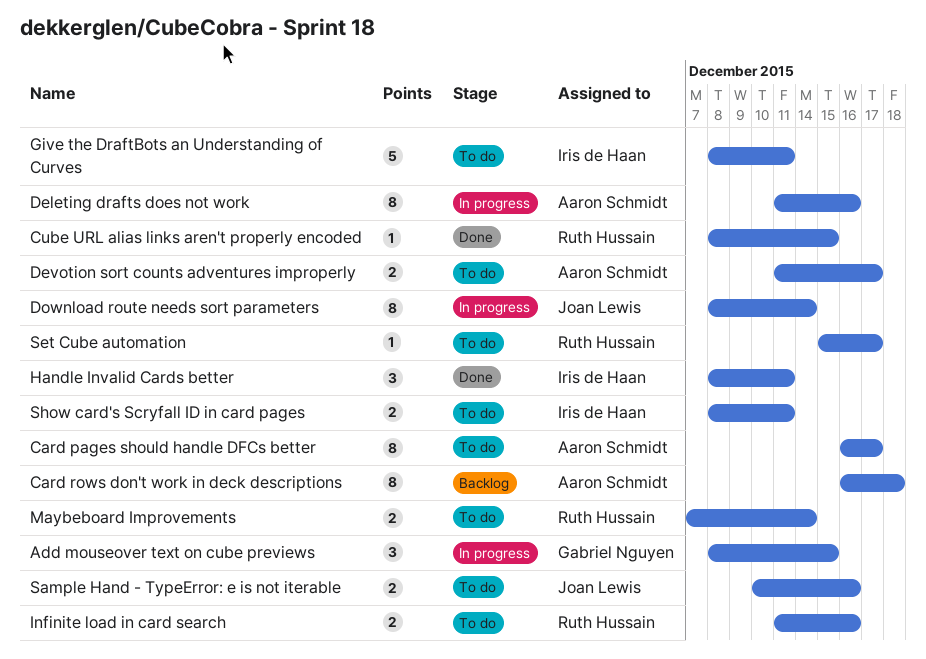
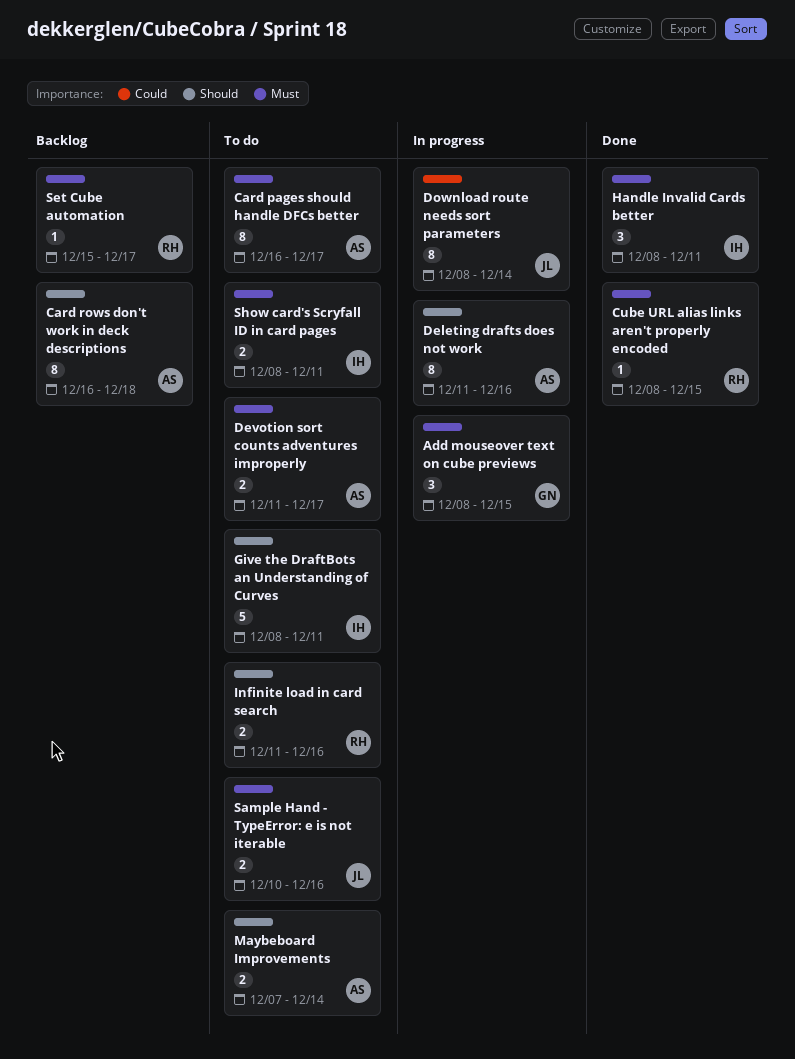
Maybeboard Improvements, owner: Ruth Hussain -> Aaron Schmidt
Set Cube automation, status: To do -> Backlog

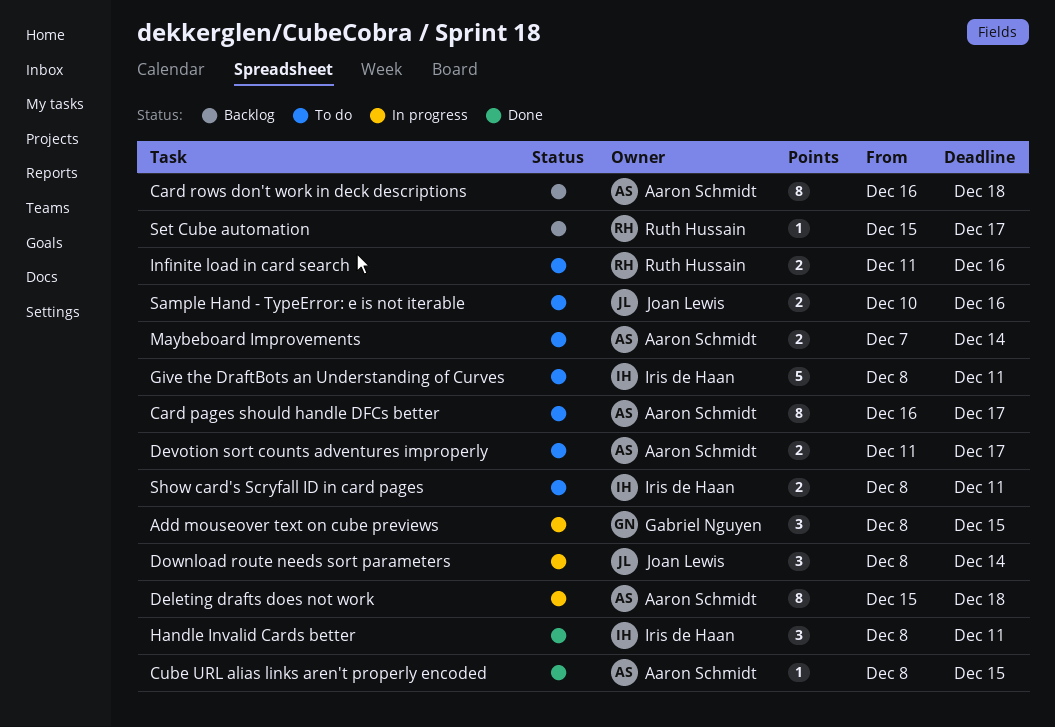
Cube URL alias links aren't properly encoded, owner: Ruth Hussain -> Aaron Schmidt
Deleting drafts does not work, start: Dec 11 -> Dec 15
Deleting drafts does not work, due: Dec 16 -> Dec 18
Download route needs sort parameters, estimate: 8 -> 3

